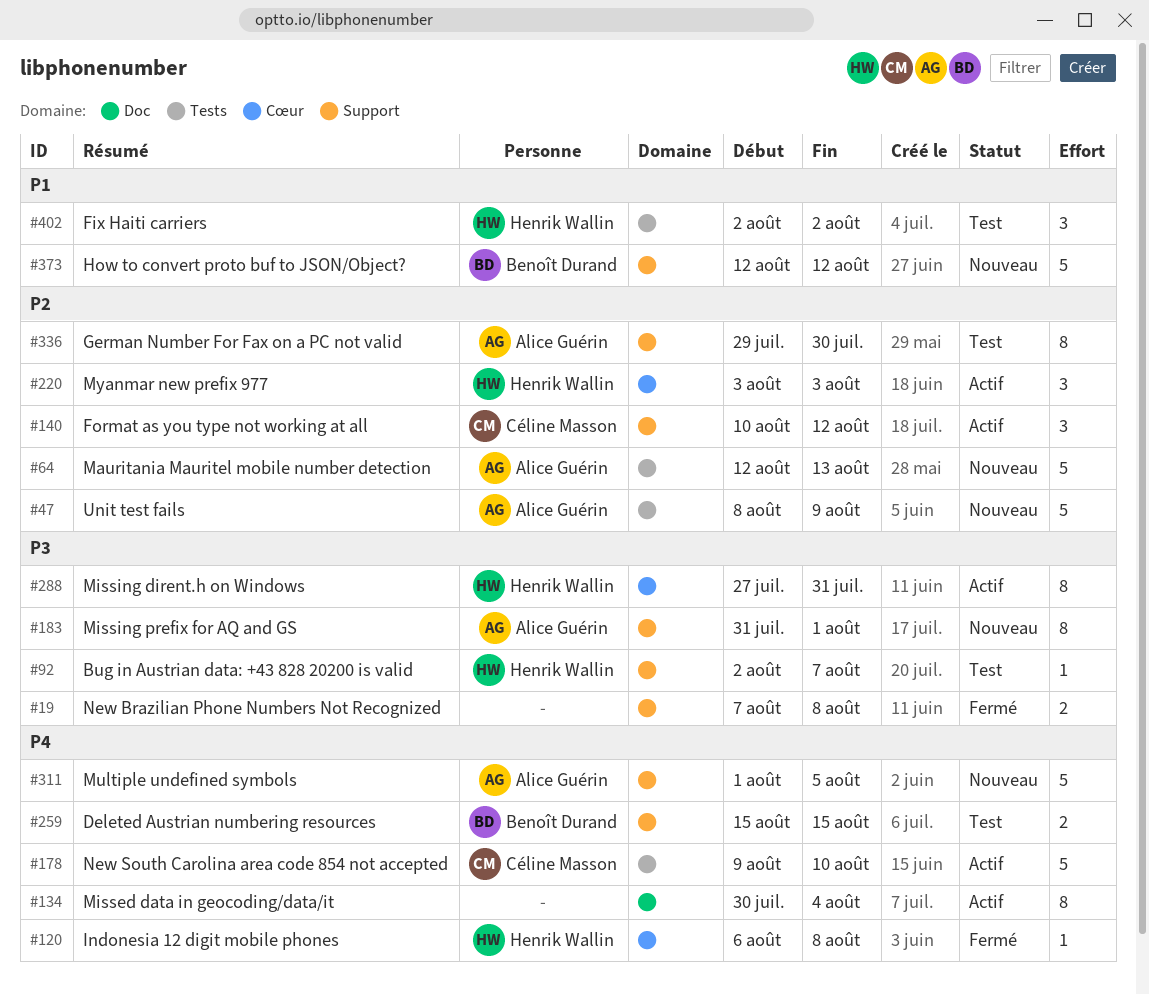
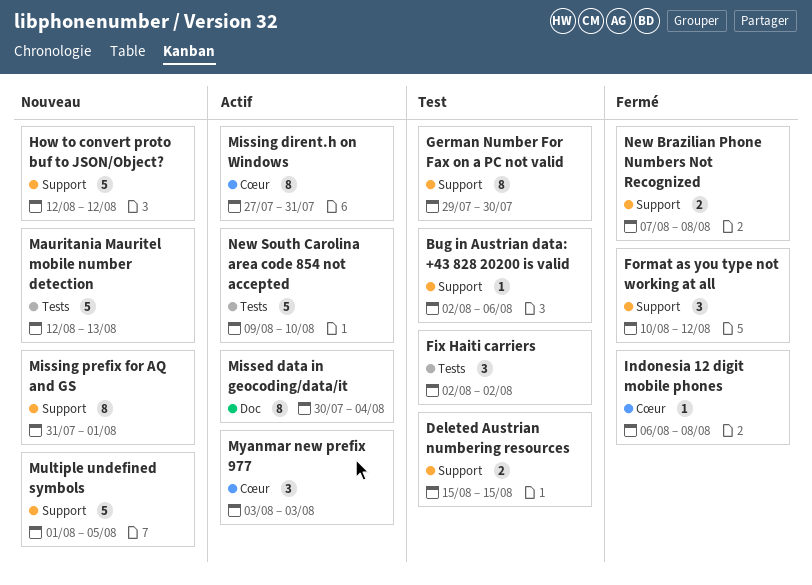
Bug in Austrian data: +43 828 20200 is valid, due: Aug 7 -> Aug 6
Format as you type not working at all, status: Actif -> Fermé
Unit test fails: present -> none

